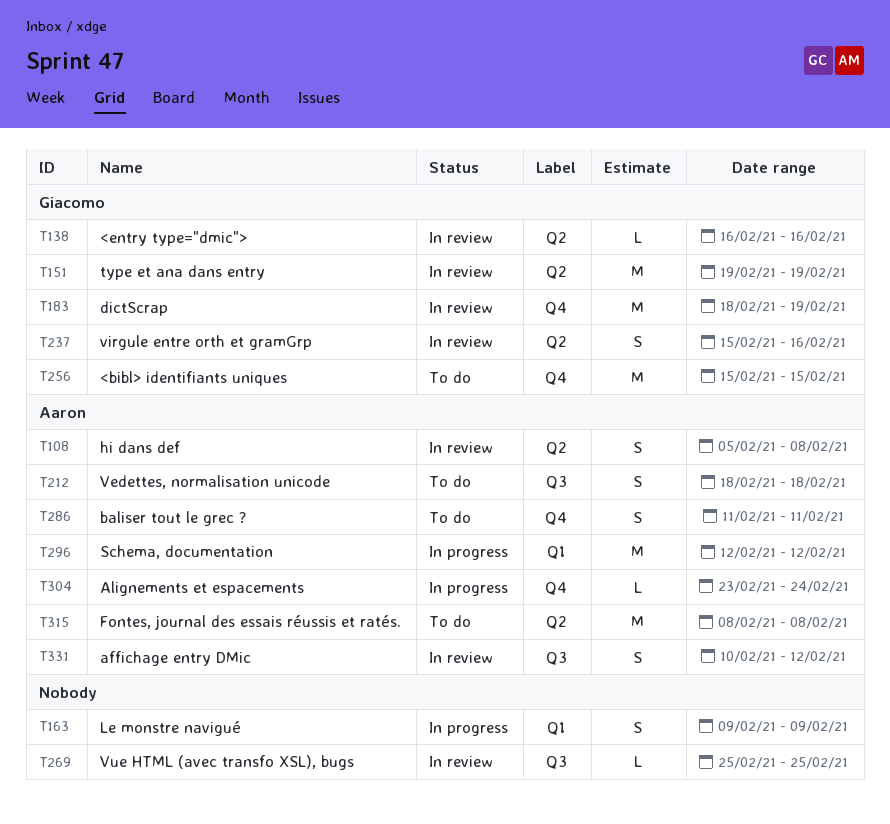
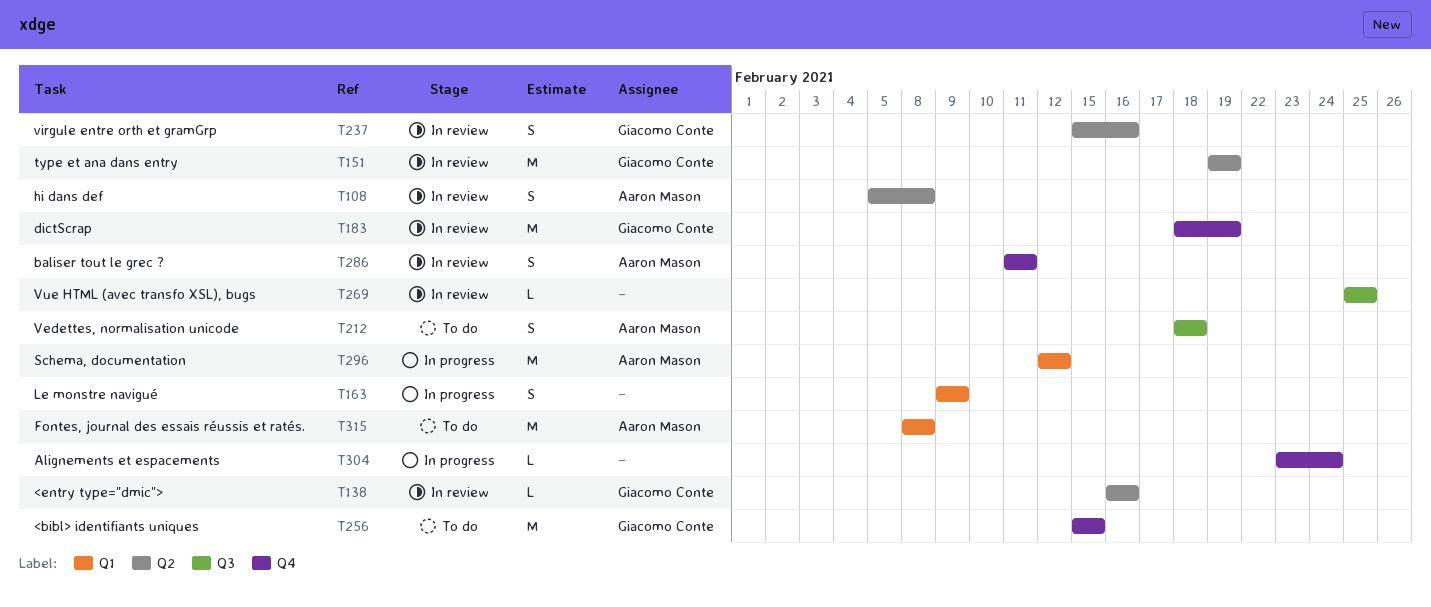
T286, status: To do -> In review
T304, owner: Aaron Mason -> none
T315, label: Q2 -> Q1
T331: present -> none

